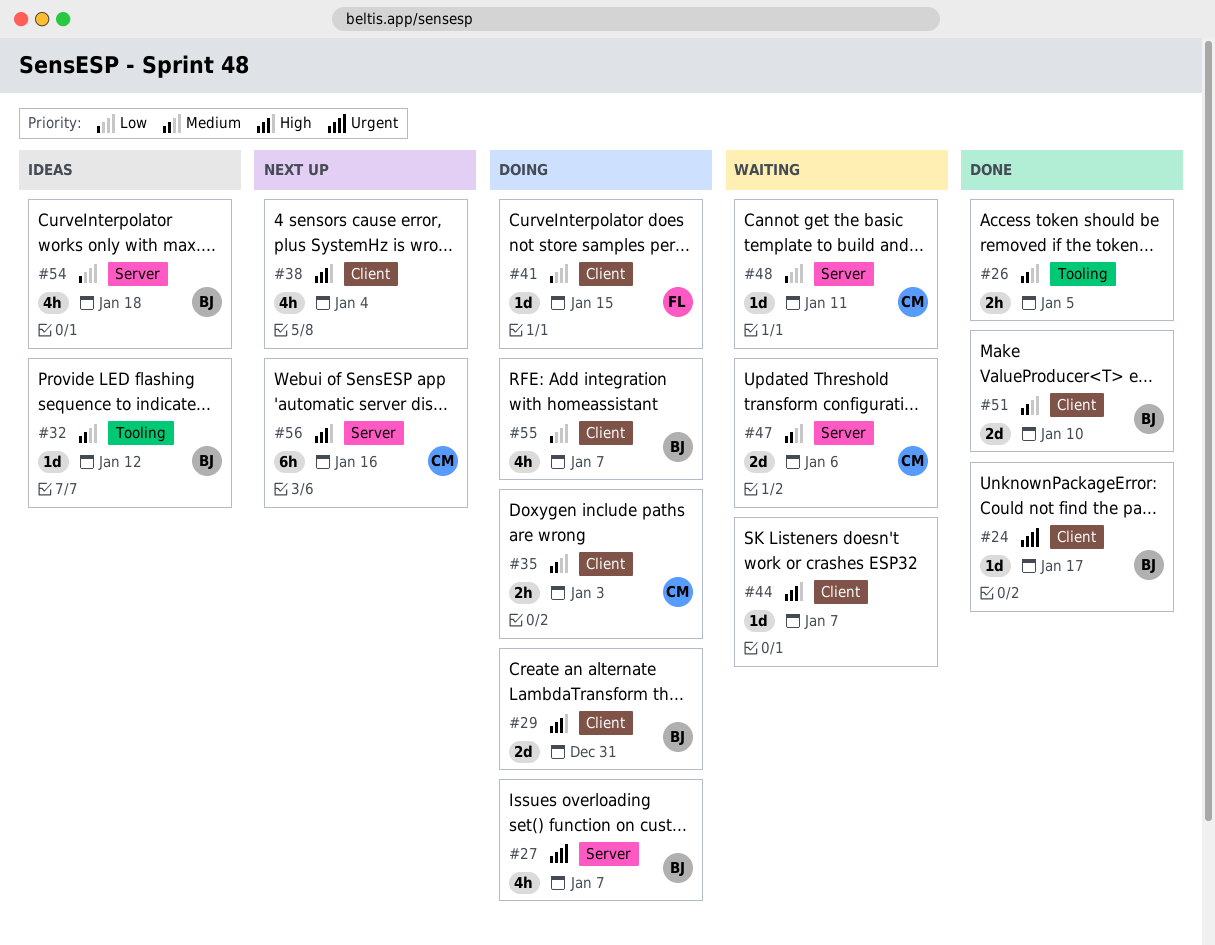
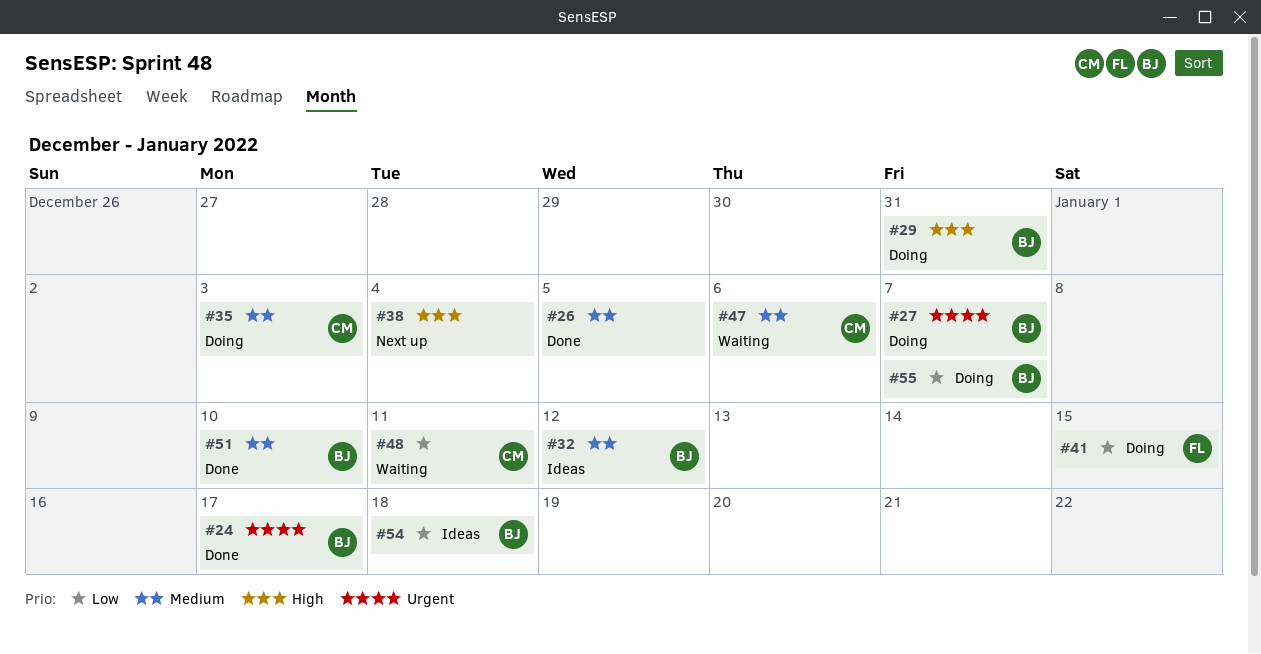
#44: present -> none
#56: present -> none

